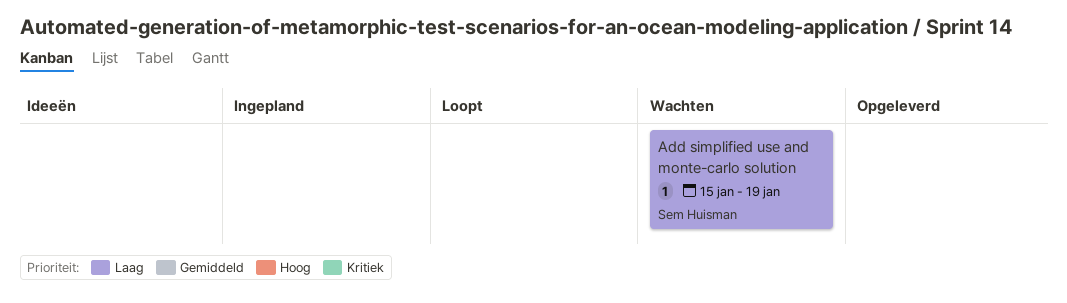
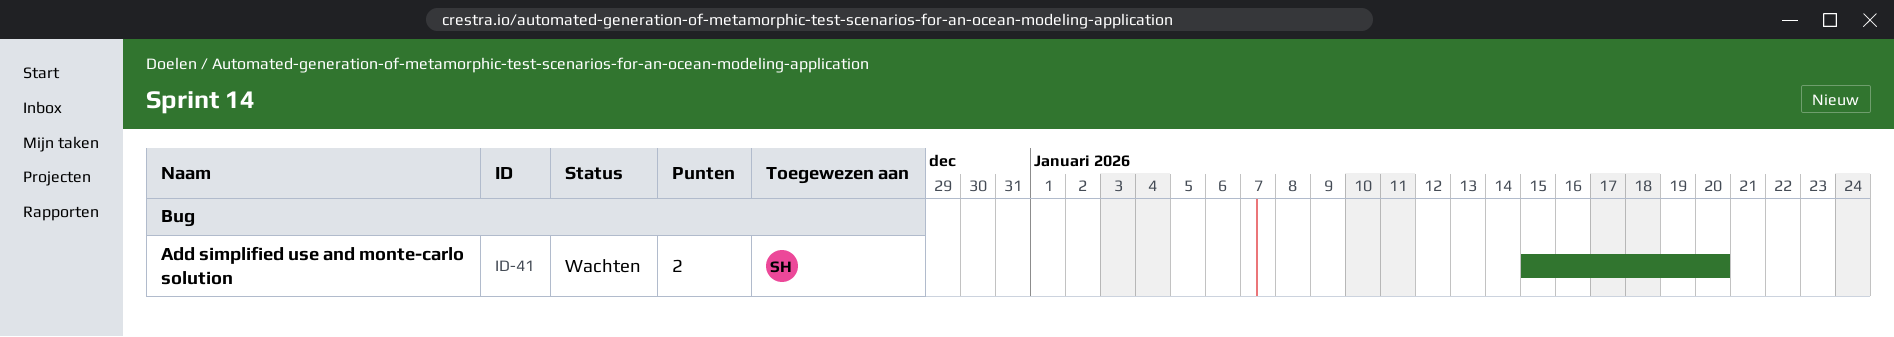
Add simplified use and monte-carlo solution, estimate: 1 -> 2
Add simplified use and monte-carlo solution, due: Jan 19 -> Jan 20

